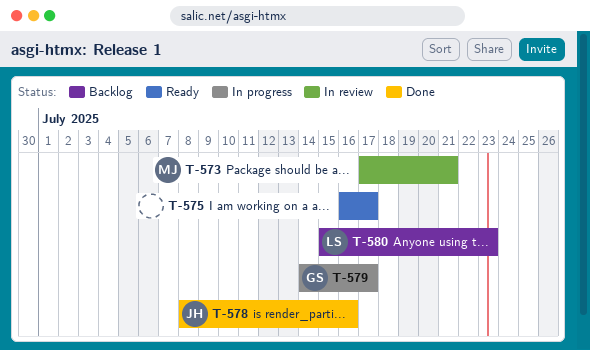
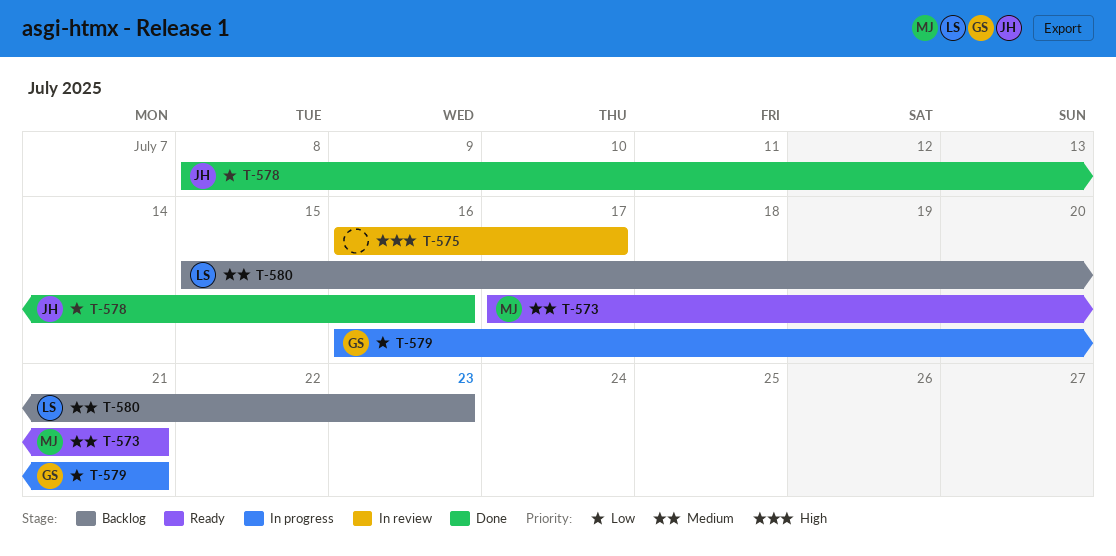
T-573, status: In review -> Ready
T-575, status: Ready -> In review
T-579, start: Jul 14 -> Jul 16
T-579, due: Jul 17 -> Jul 21

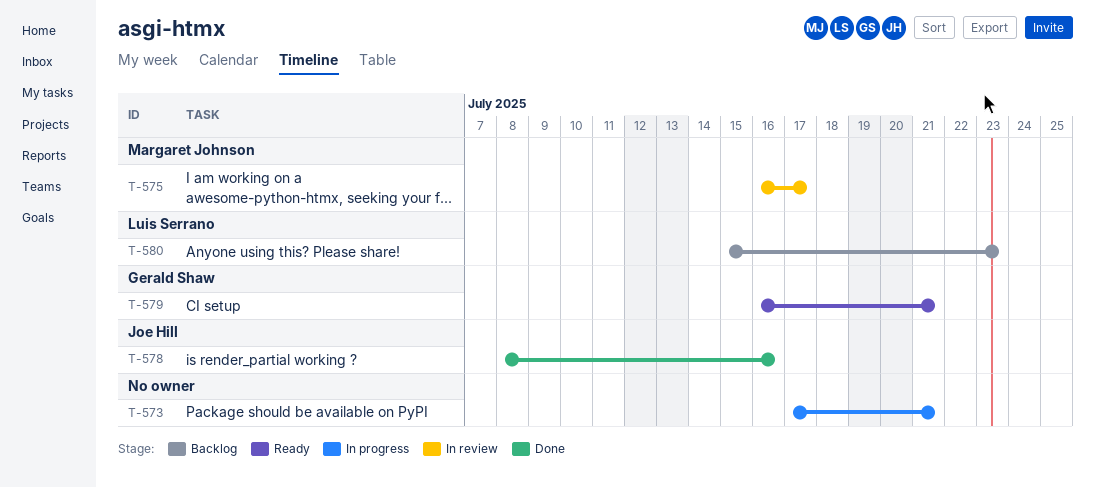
T-573, status: Ready -> In progress
T-573, owner: Margaret Johnson -> none
T-575, owner: none -> Margaret Johnson
T-579, status: In progress -> Ready

